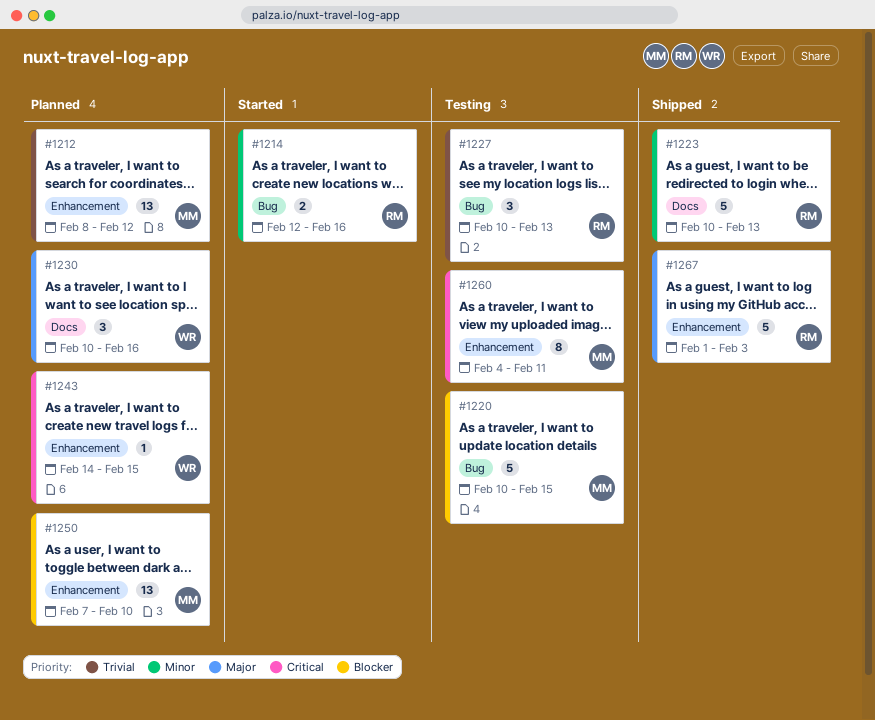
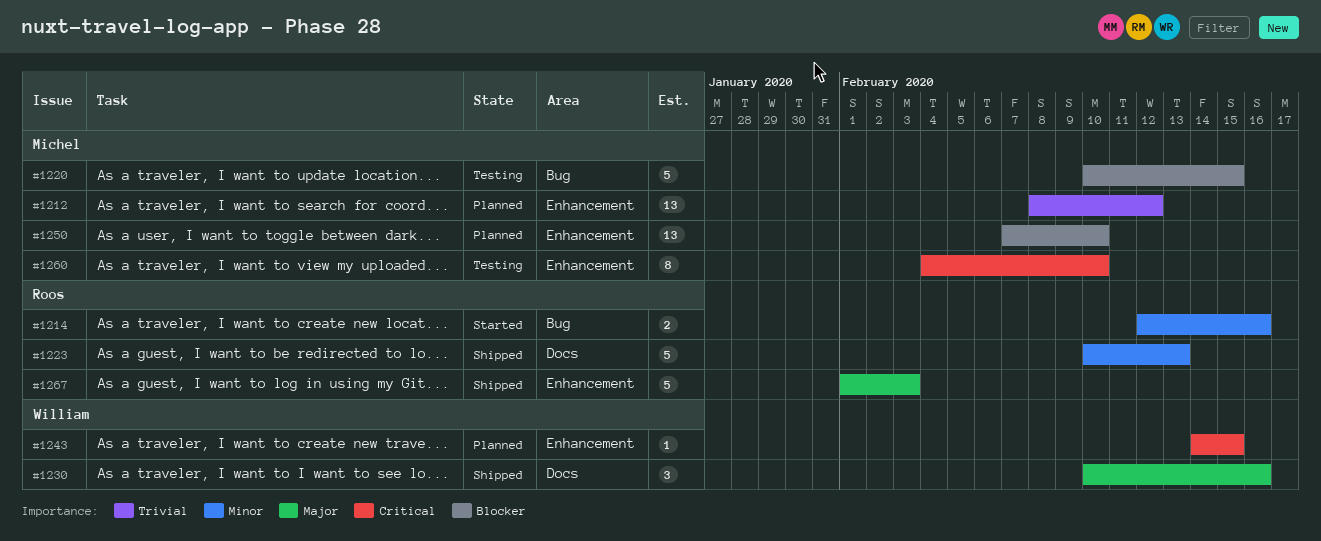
#1227: present -> none
#1230, status: Planned -> Shipped
#1260, due: Feb 11 -> Feb 10

